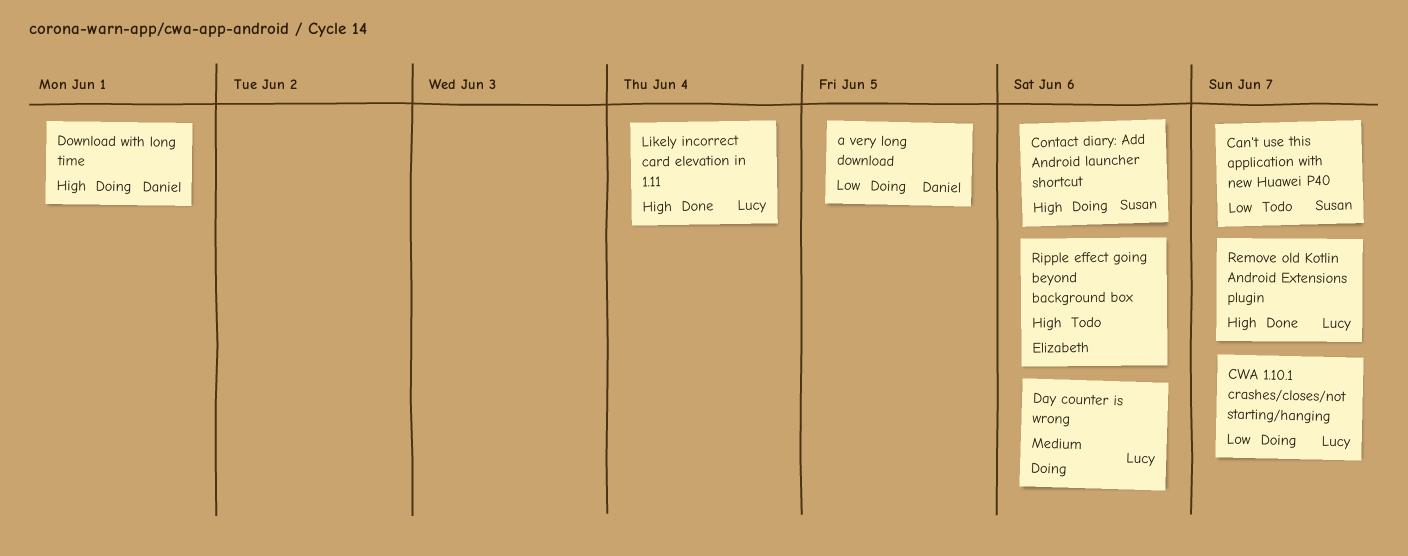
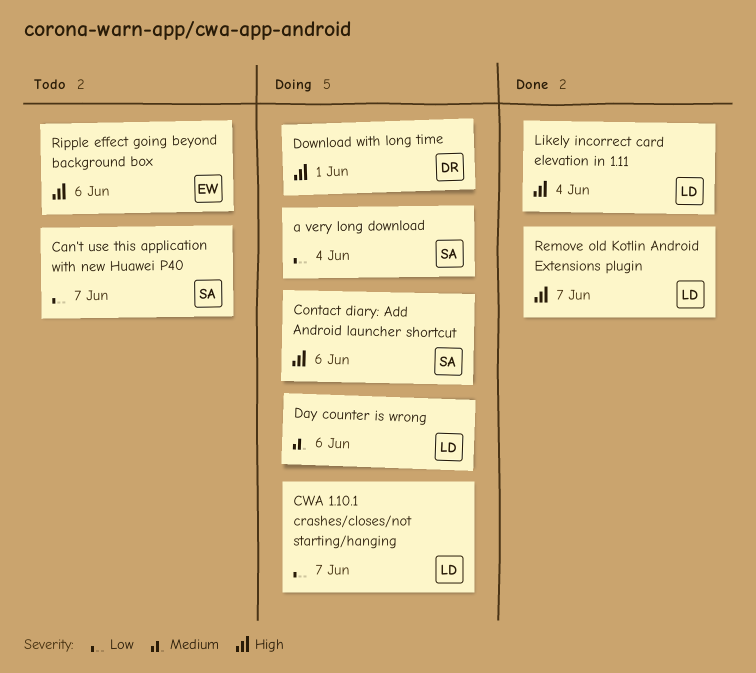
a very long download, owner: Daniel -> Susan
a very long download, due: Jun 5 -> Jun 4

